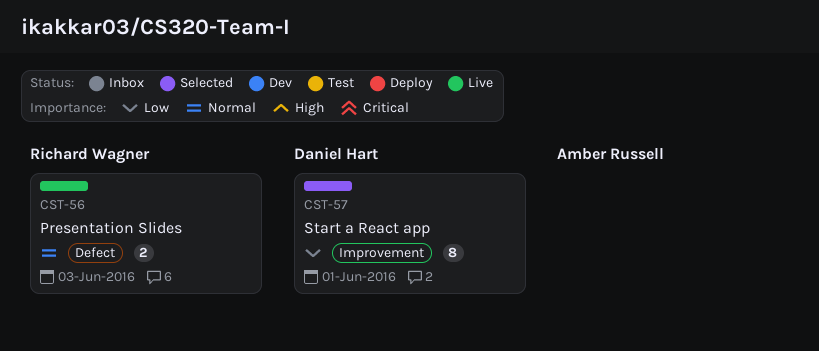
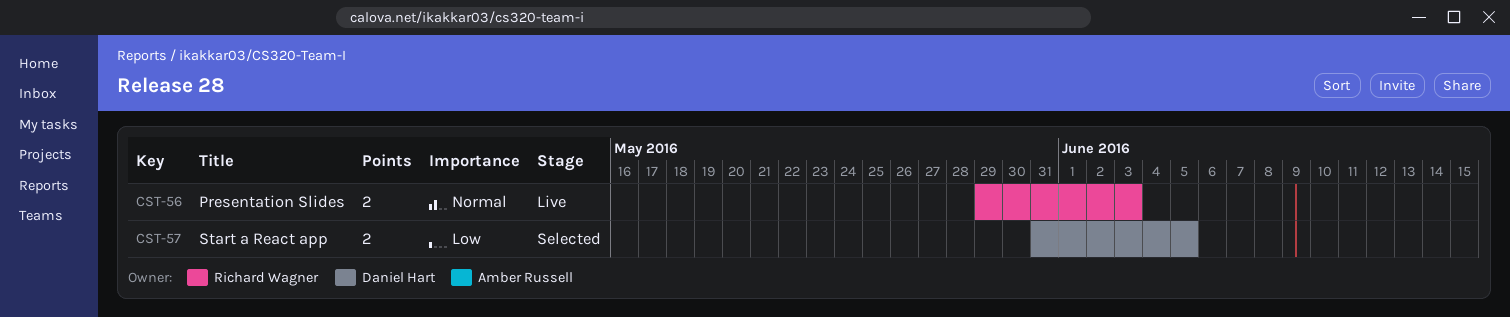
CST-57, estimate: 8 -> 2
CST-57, due: Jun 1 -> Jun 5

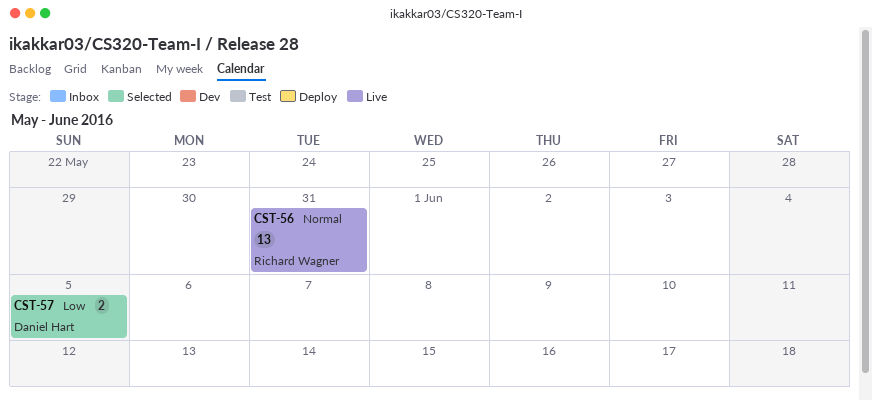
CST-56, estimate: 2 -> 13
CST-56, due: Jun 3 -> May 31

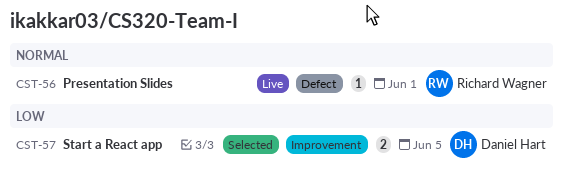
CST-56, estimate: 13 -> 1
CST-56, due: May 31 -> Jun 1

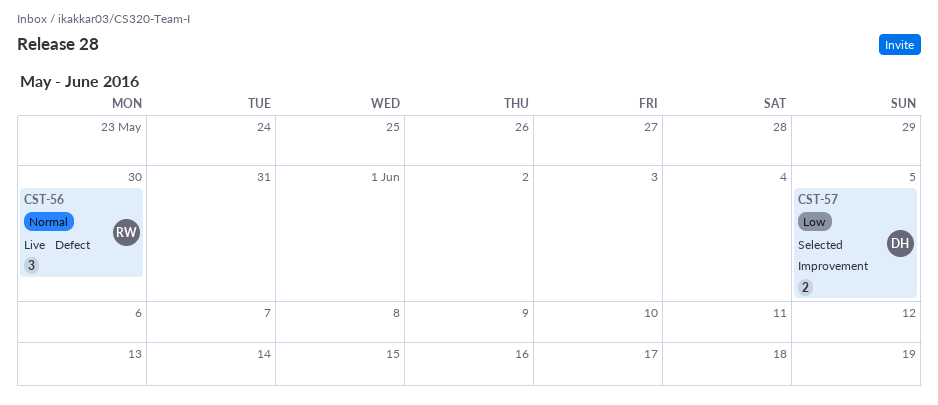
CST-56, estimate: 1 -> 3
CST-56, due: Jun 1 -> May 30

